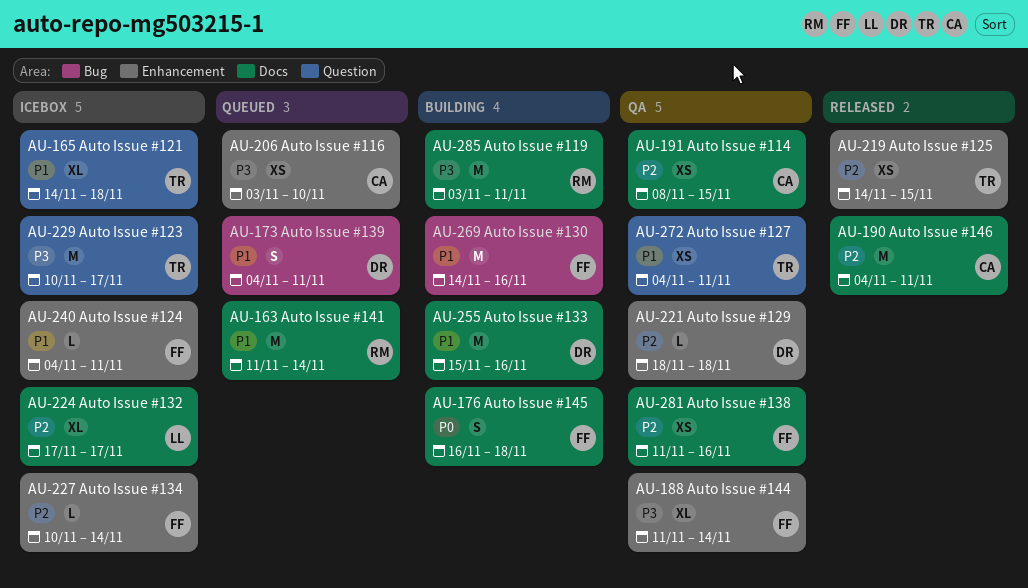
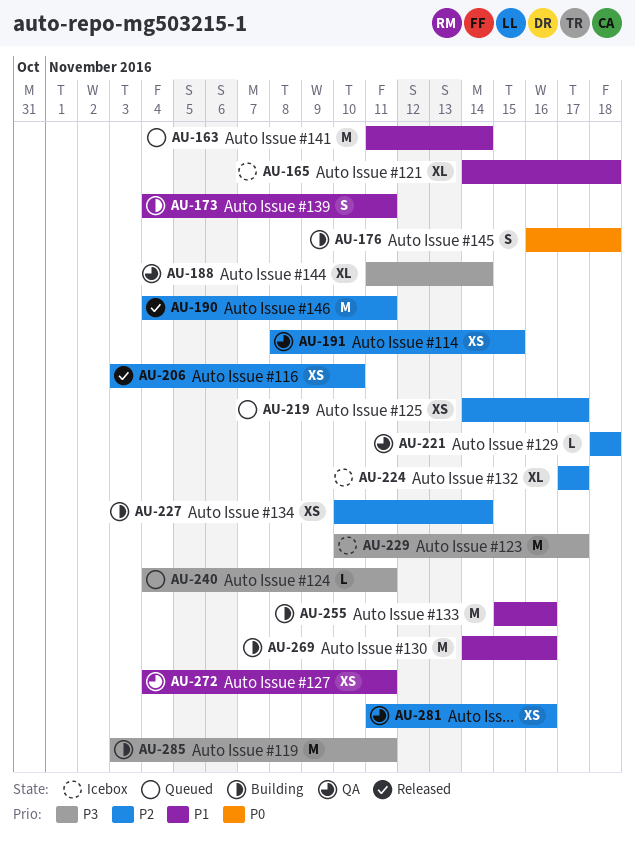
AU-173, status: Queued -> Building
AU-206, status: Queued -> Released
AU-206, priority: P3 -> P2
AU-219, status: Released -> Queued
AU-219, due: Nov 15 -> Nov 17
AU-227, status: Icebox -> Building
AU-227, estimate: L -> XS
AU-240, status: Icebox -> Queued
AU-240, priority: P1 -> P3

